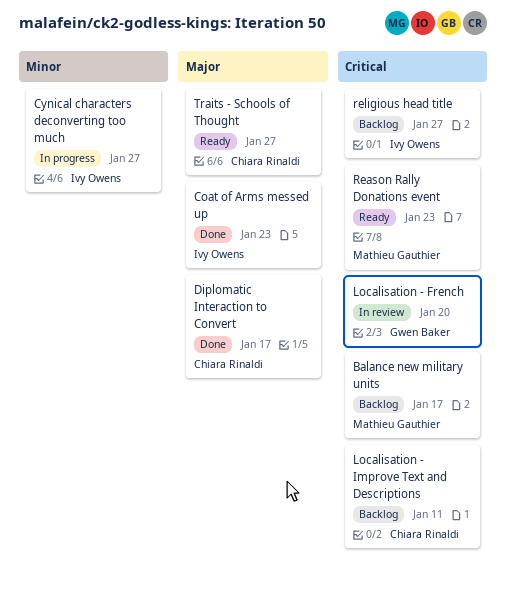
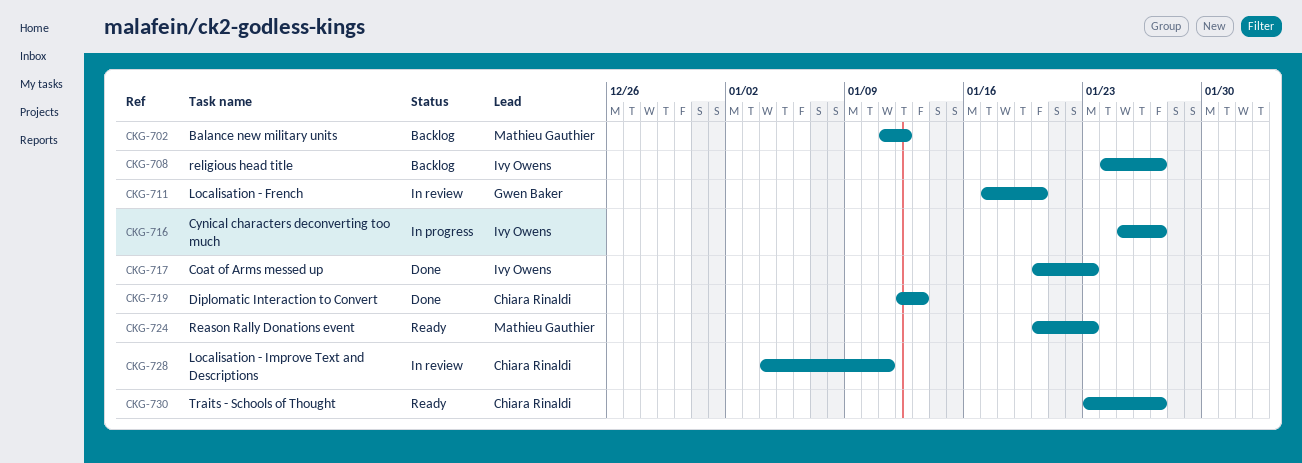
Balance new military units, due: Jan 17 -> Jan 12
Diplomatic Interaction to Convert, due: Jan 17 -> Jan 13
Localisation - Improve Text and Descriptions, status: Backlog -> In review

